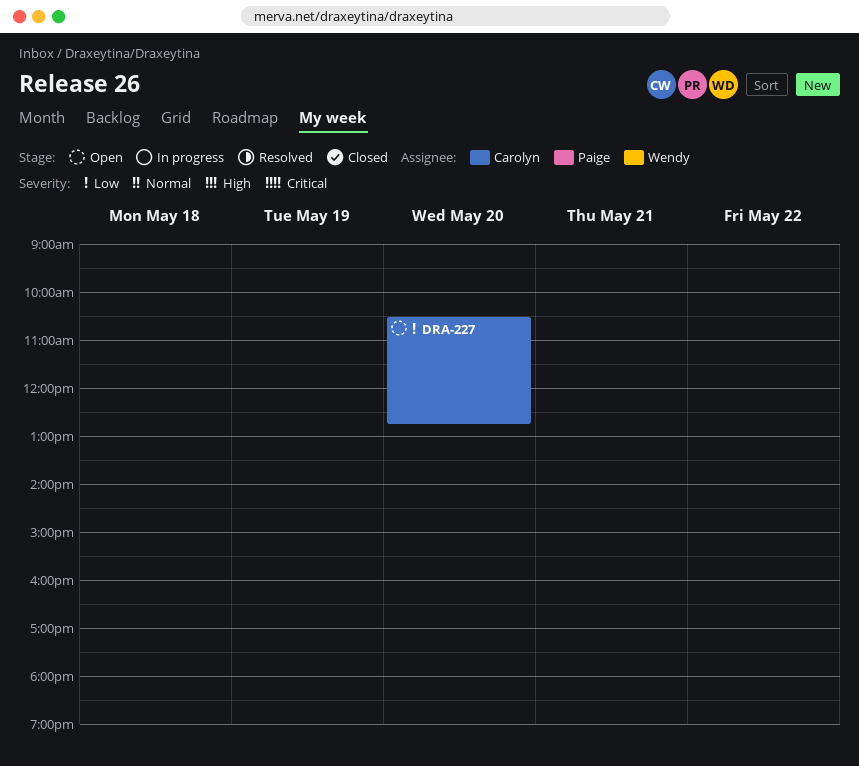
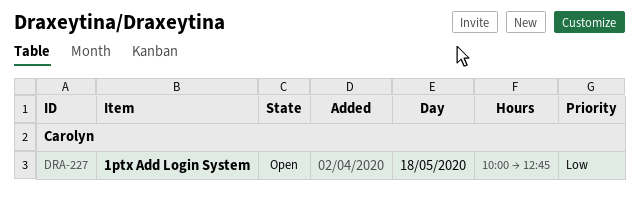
DRA-227, day: May 20 -> May 18
DRA-227, begins: 10:30 -> 10:00

